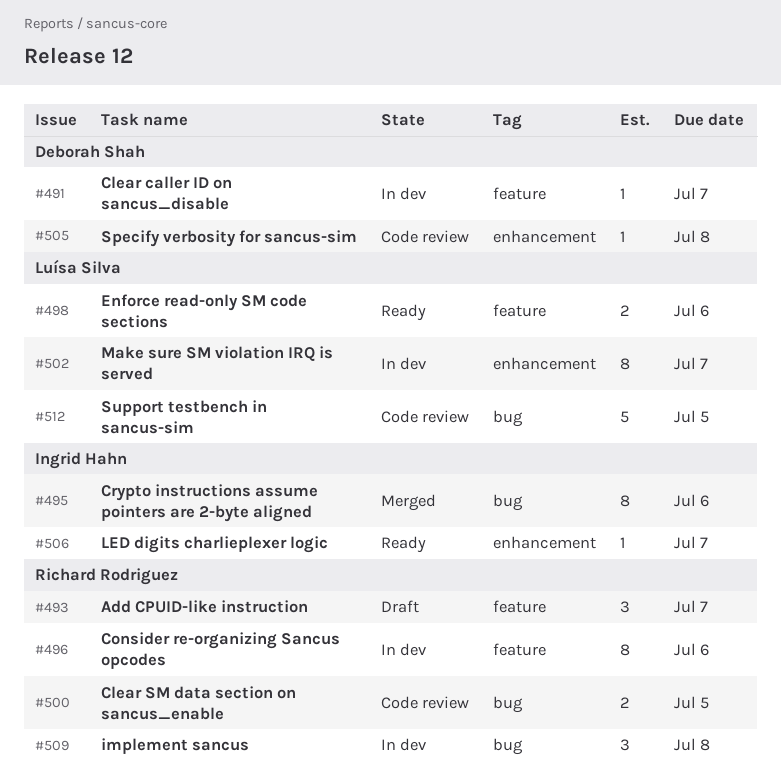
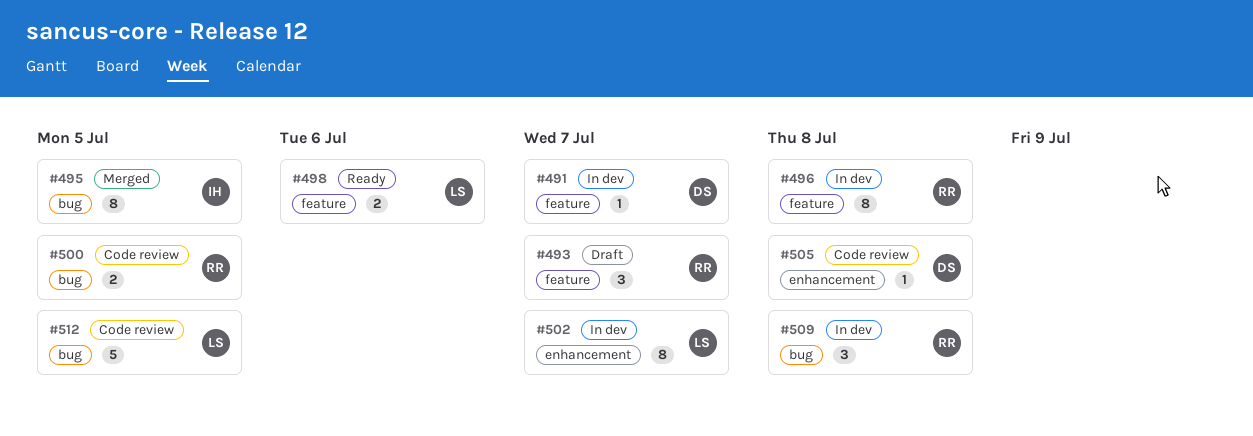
#495, due: Jul 6 -> Jul 5
#496, due: Jul 6 -> Jul 8
#506: present -> none

